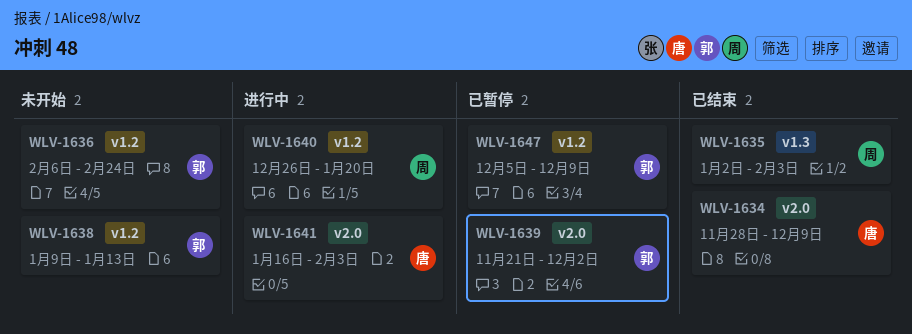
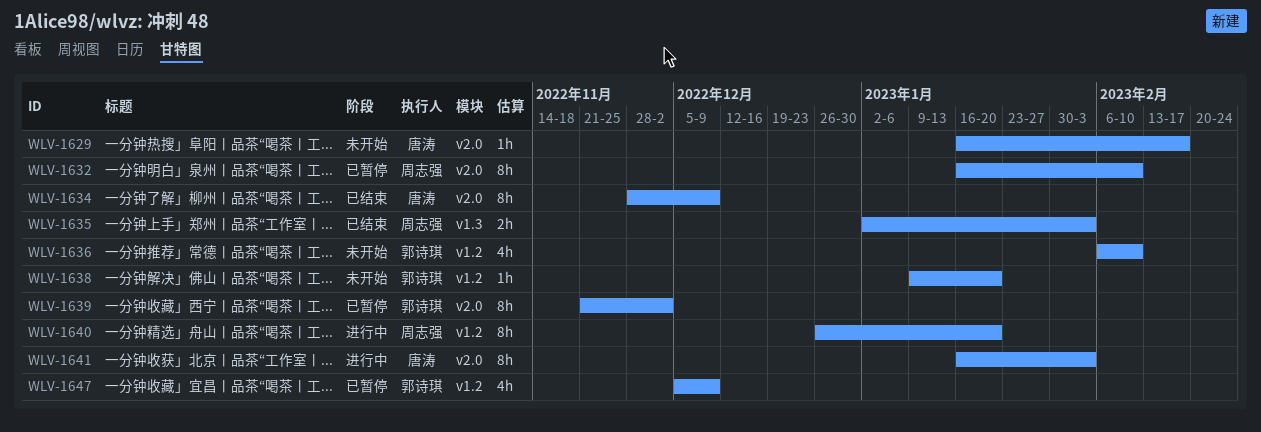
WLV-1629: none -> present
WLV-1632: none -> present
WLV-1636, due: Feb 24 -> Feb 10
WLV-1638, due: Jan 13 -> Jan 20

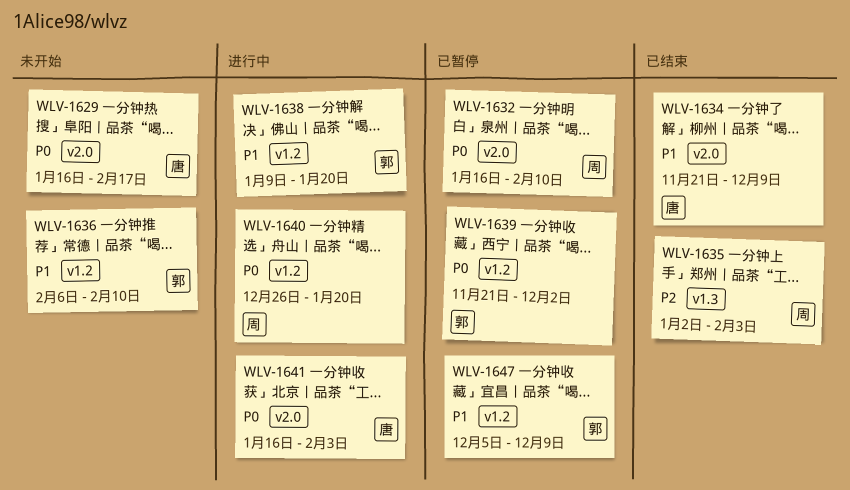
WLV-1634, start: Nov 28 -> Nov 21
WLV-1638, status: 未开始 -> 进行中
WLV-1639, label: v2.0 -> v1.2

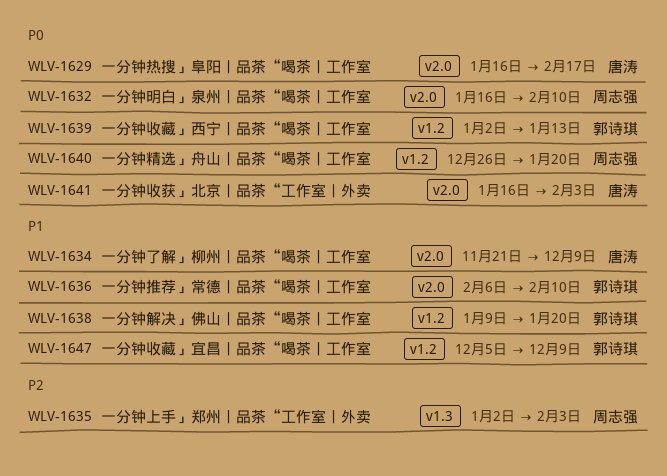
WLV-1636, label: v1.2 -> v2.0
WLV-1639, start: Nov 21 -> Jan 2
WLV-1639, due: Dec 2 -> Jan 13

